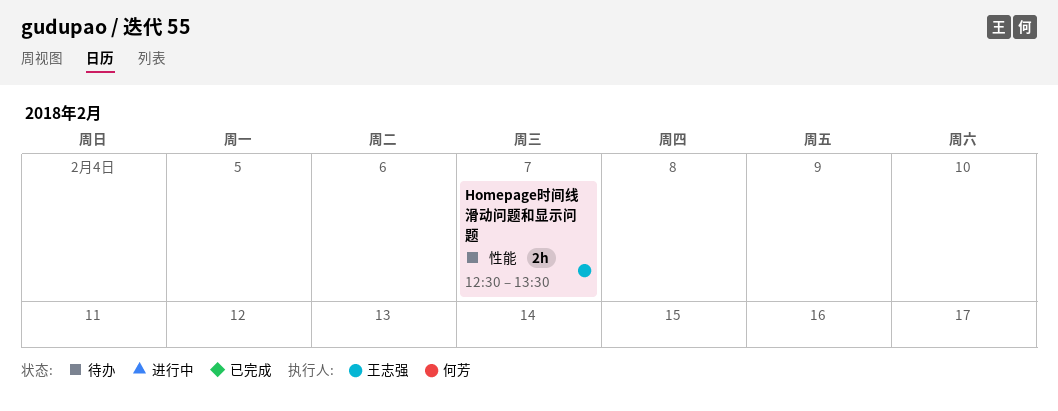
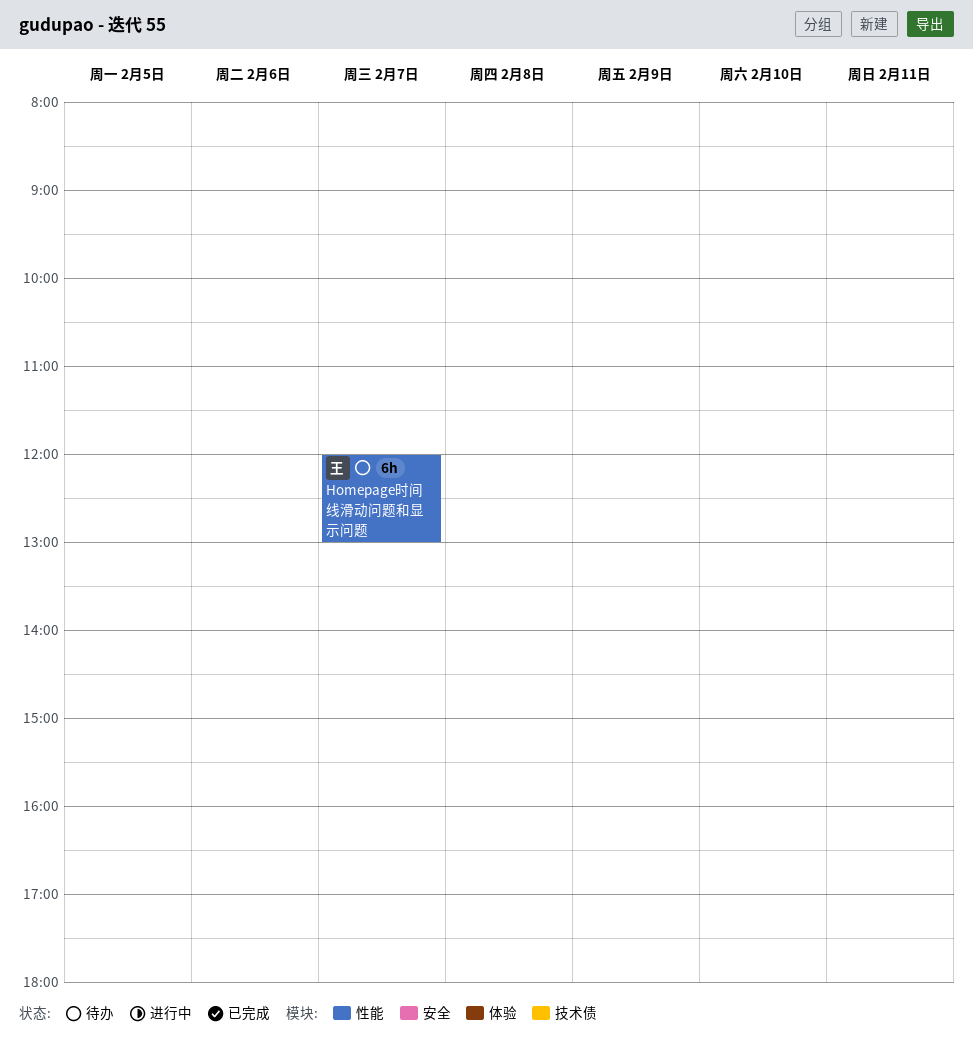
Homepage时间线滑动问题和显示问题, estimate: 2h -> 6h
Homepage时间线滑动问题和显示问题, begins: 12:30 -> 12:00
Homepage时间线滑动问题和显示问题, ends: 13:30 -> 13:00

